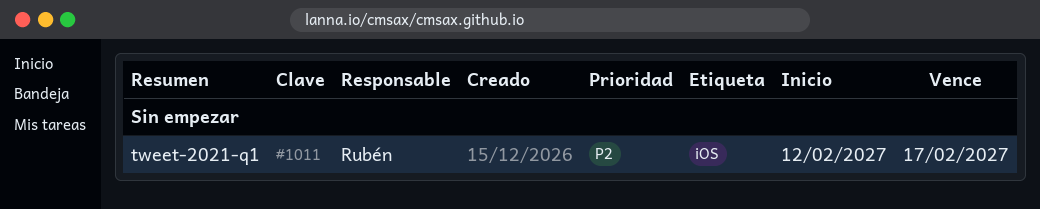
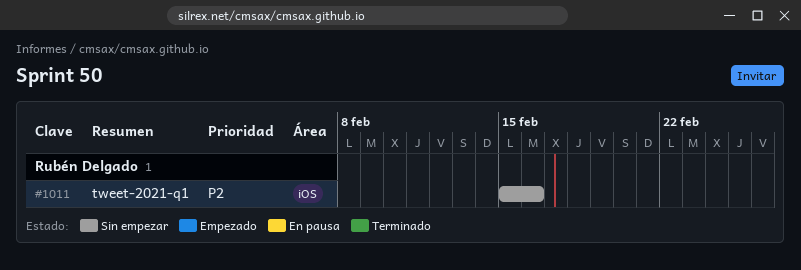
#1011, start: Feb 12 -> Feb 15
#1011, due: Feb 17 -> Feb 16

